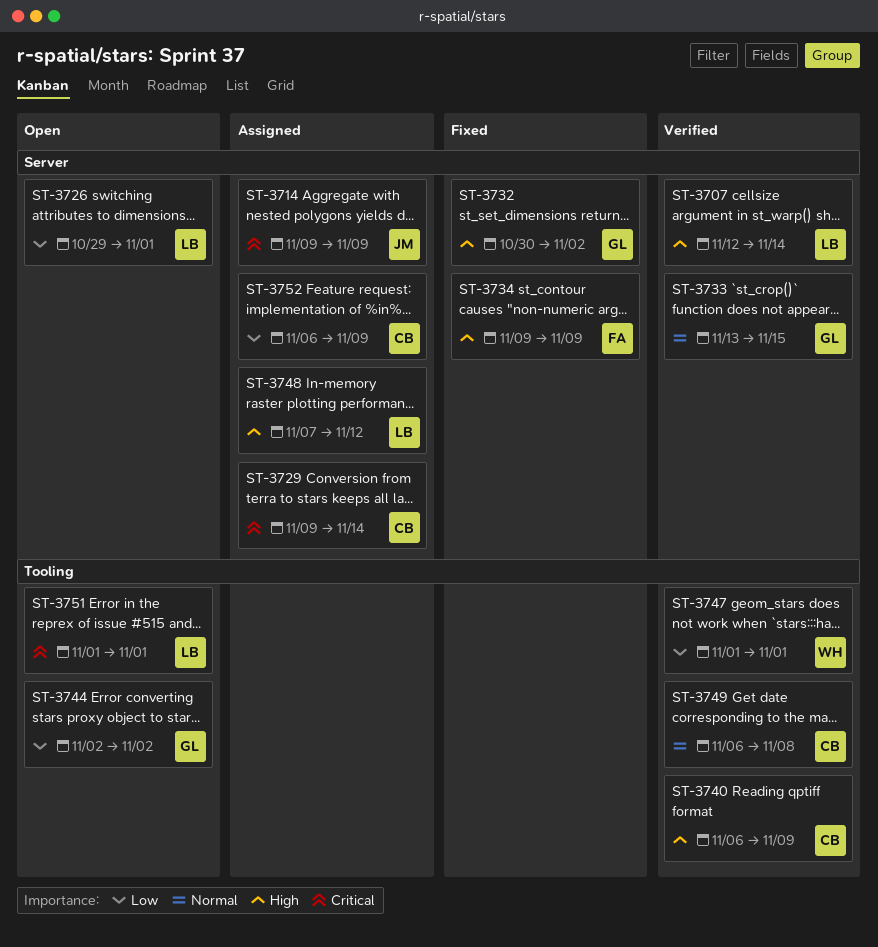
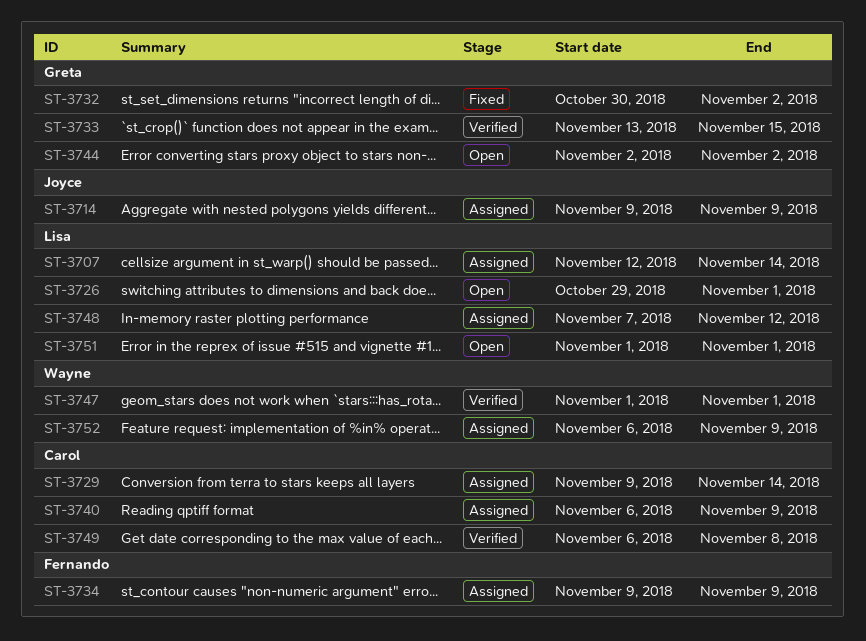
ST-3707, status: Verified -> Assigned
ST-3734, status: Fixed -> Assigned
ST-3740, status: Verified -> Assigned
ST-3752, owner: Carol -> Wayne

